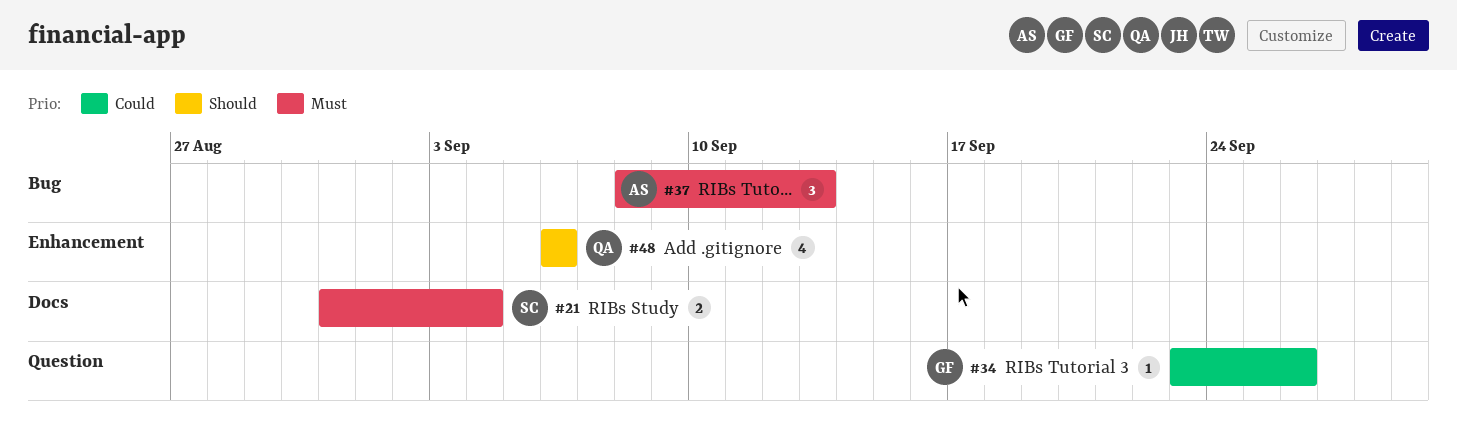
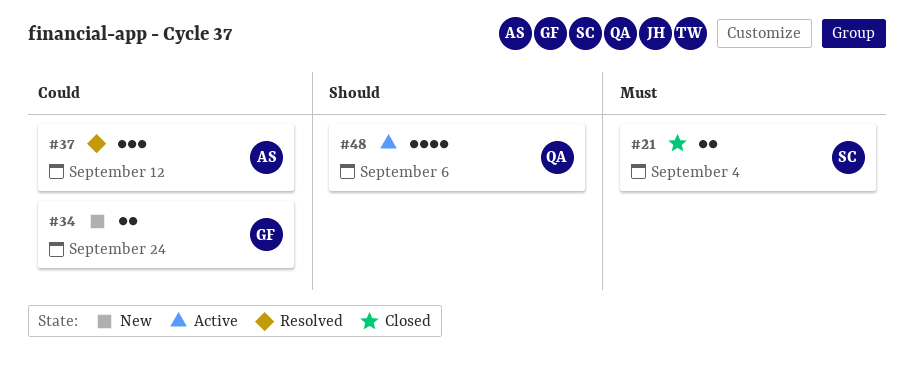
#34, estimate: 1 -> 2
#34, due: Sep 26 -> Sep 24
#37, priority: Must -> Could
#37, due: Sep 13 -> Sep 12

